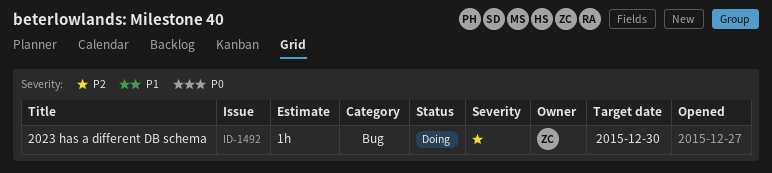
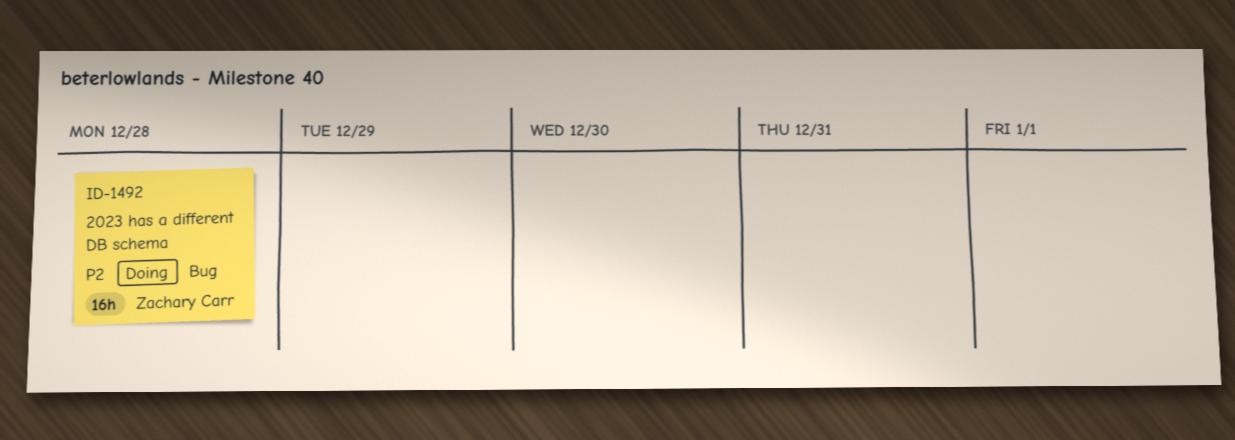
ID-1492, estimate: 1h -> 16h
ID-1492, due: Dec 30 -> Dec 28

